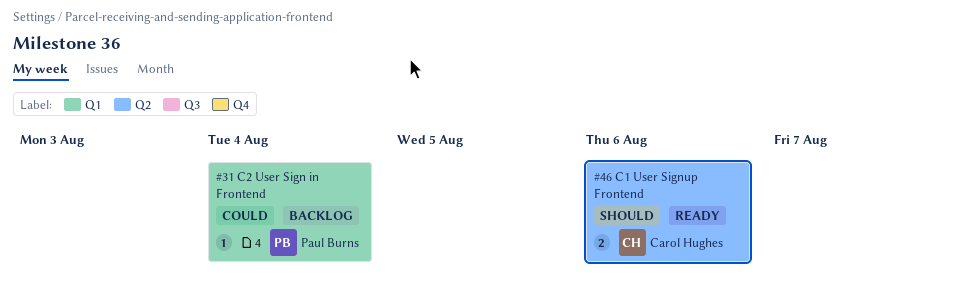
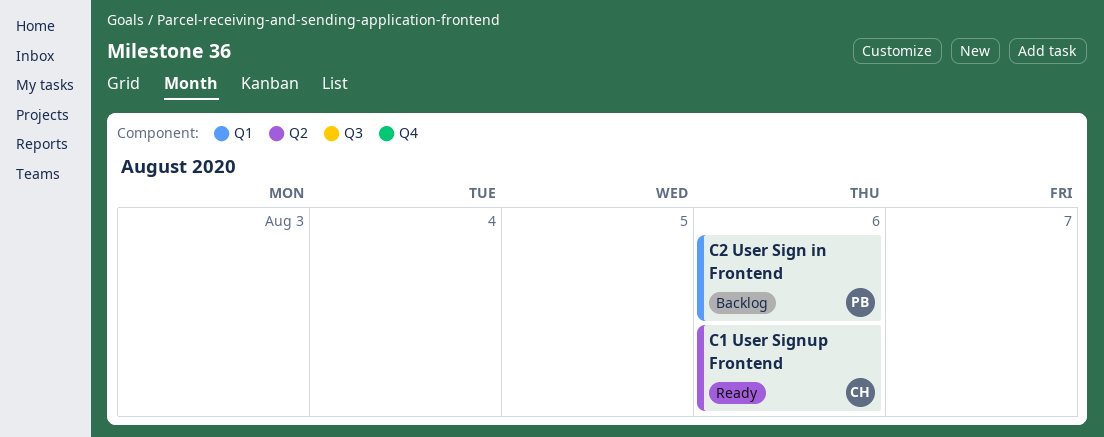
C2 User Sign in Frontend, due: Aug 4 -> Aug 6

